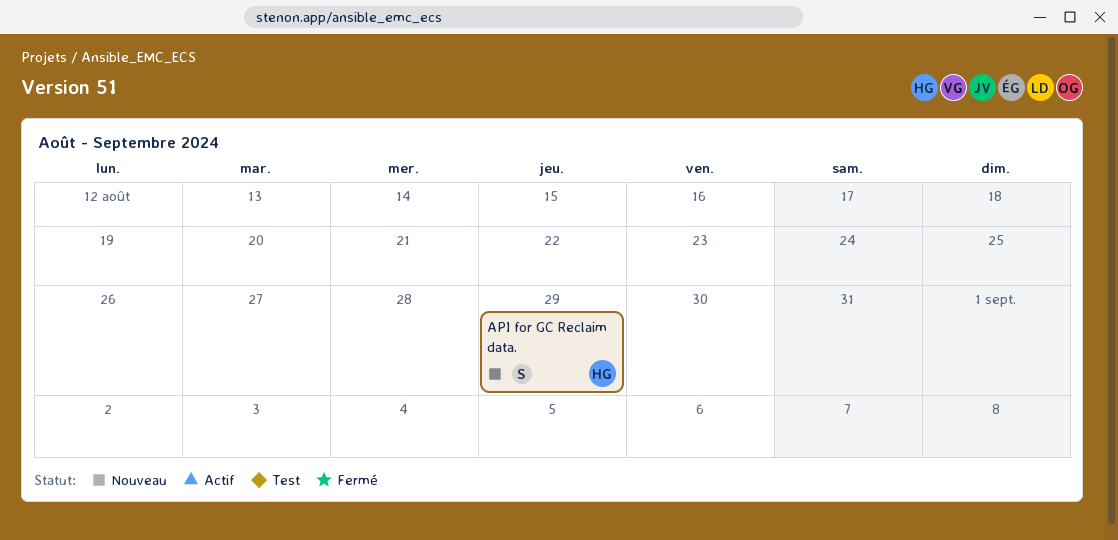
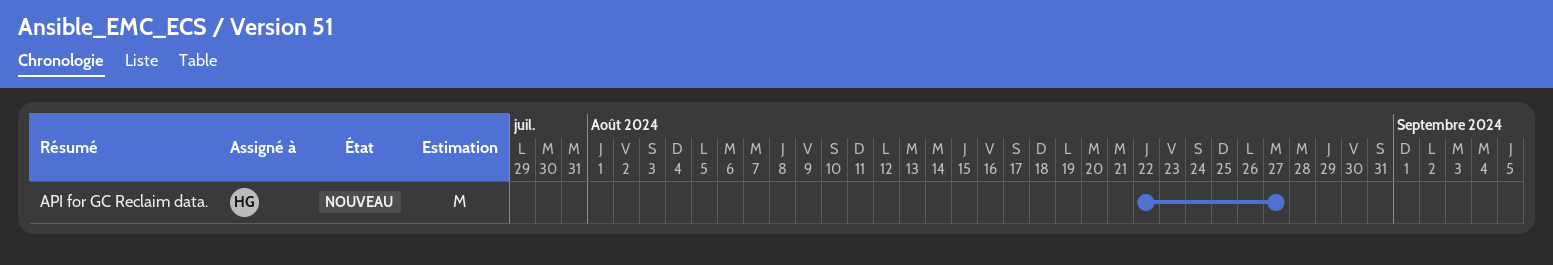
API for GC Reclaim data., estimate: S -> M
API for GC Reclaim data., due: Aug 29 -> Aug 27

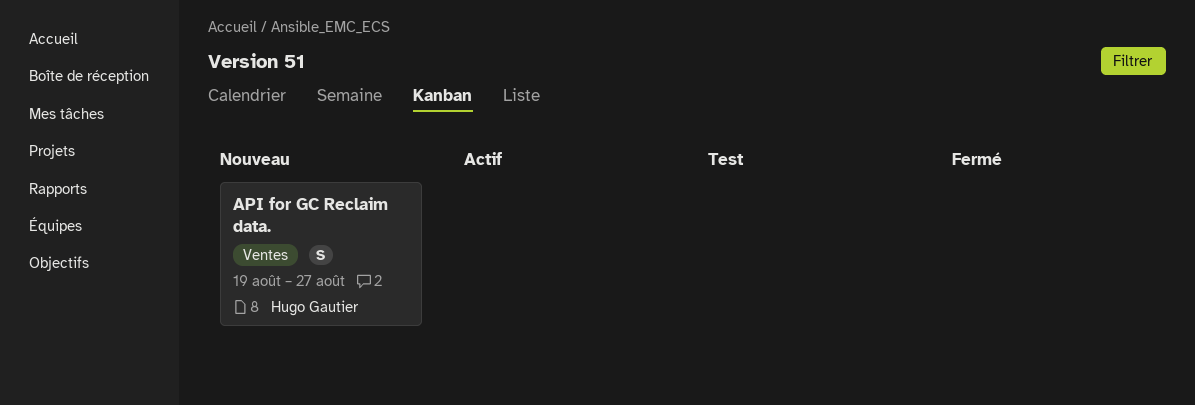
API for GC Reclaim data., estimate: M -> S
API for GC Reclaim data., start: Aug 22 -> Aug 19

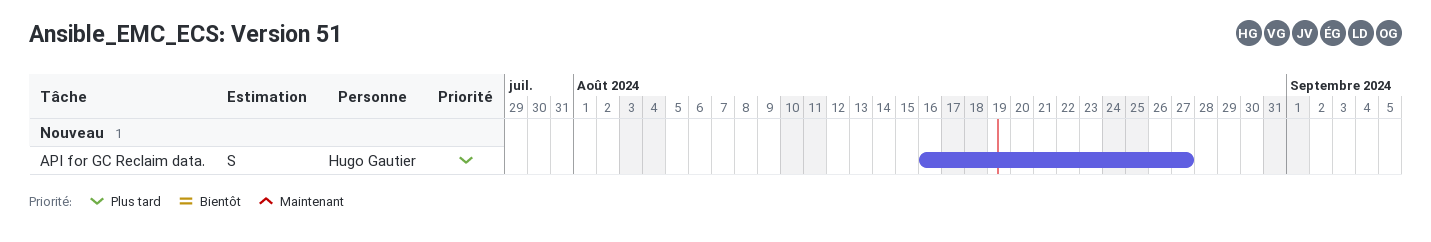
API for GC Reclaim data., start: Aug 19 -> Aug 16

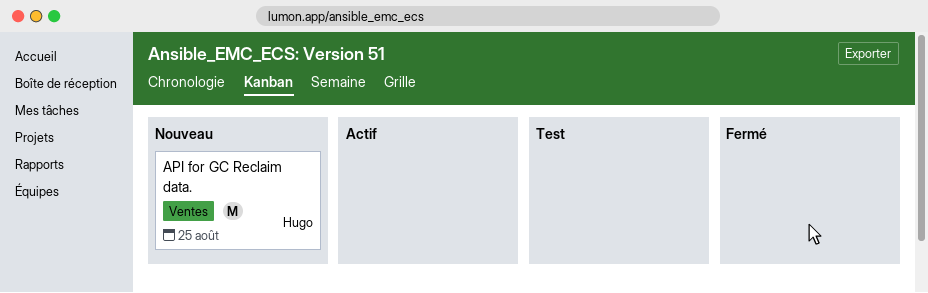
API for GC Reclaim data., estimate: S -> M
API for GC Reclaim data., due: Aug 27 -> Aug 25

